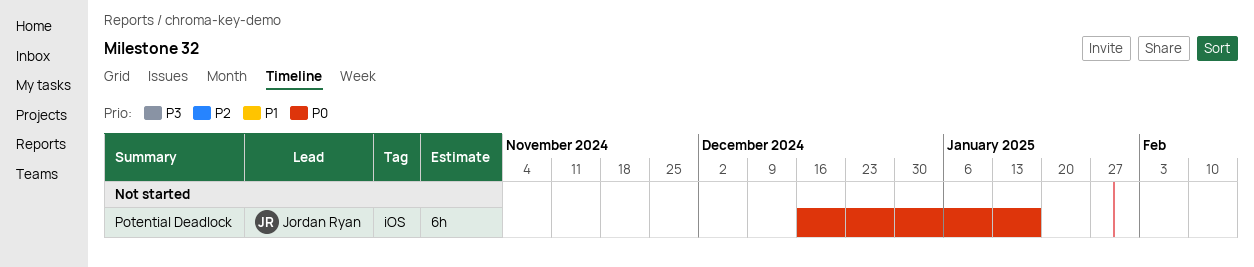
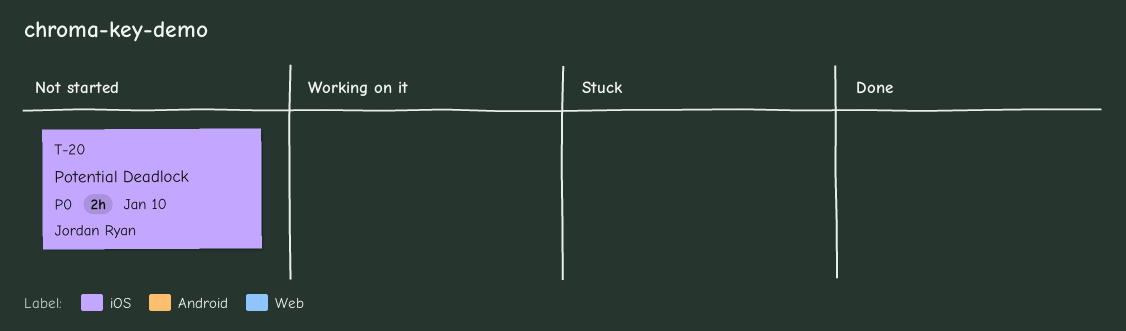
Potential Deadlock, estimate: 6h -> 2h
Potential Deadlock, due: Jan 17 -> Jan 10

